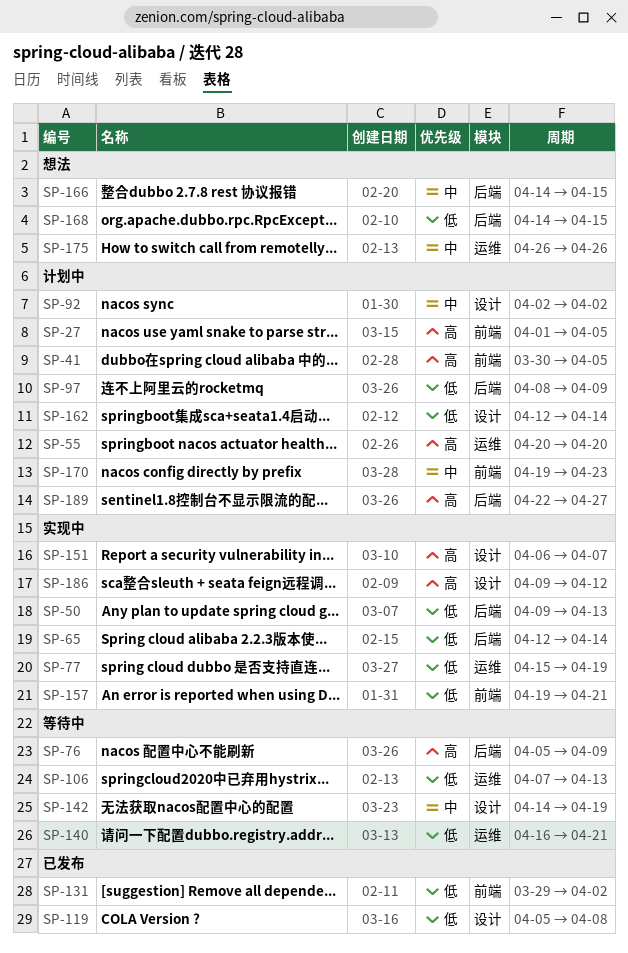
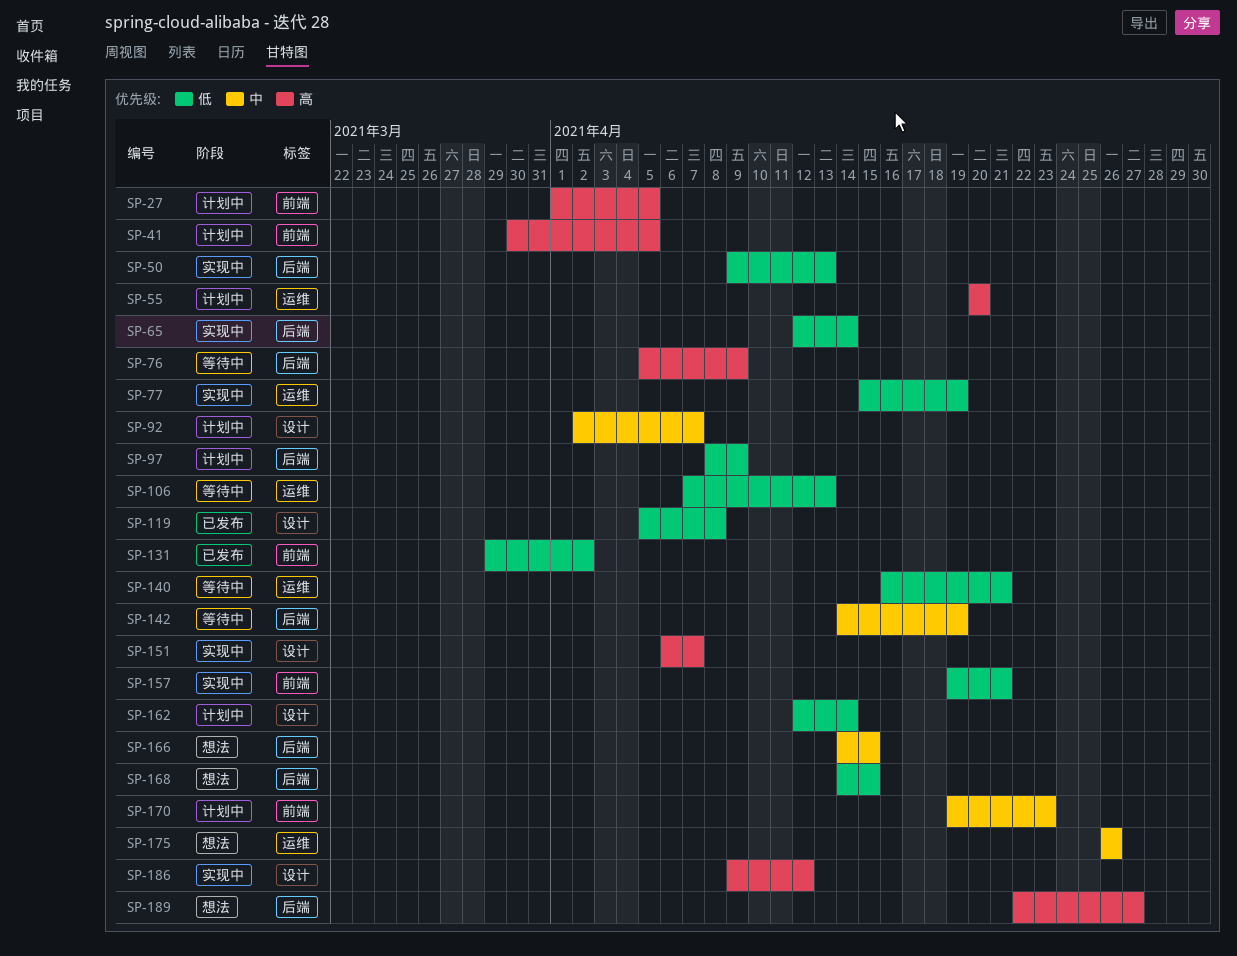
SP-92, due: Apr 2 -> Apr 7
SP-142, label: 设计 -> 后端
SP-189, status: 计划中 -> 想法

